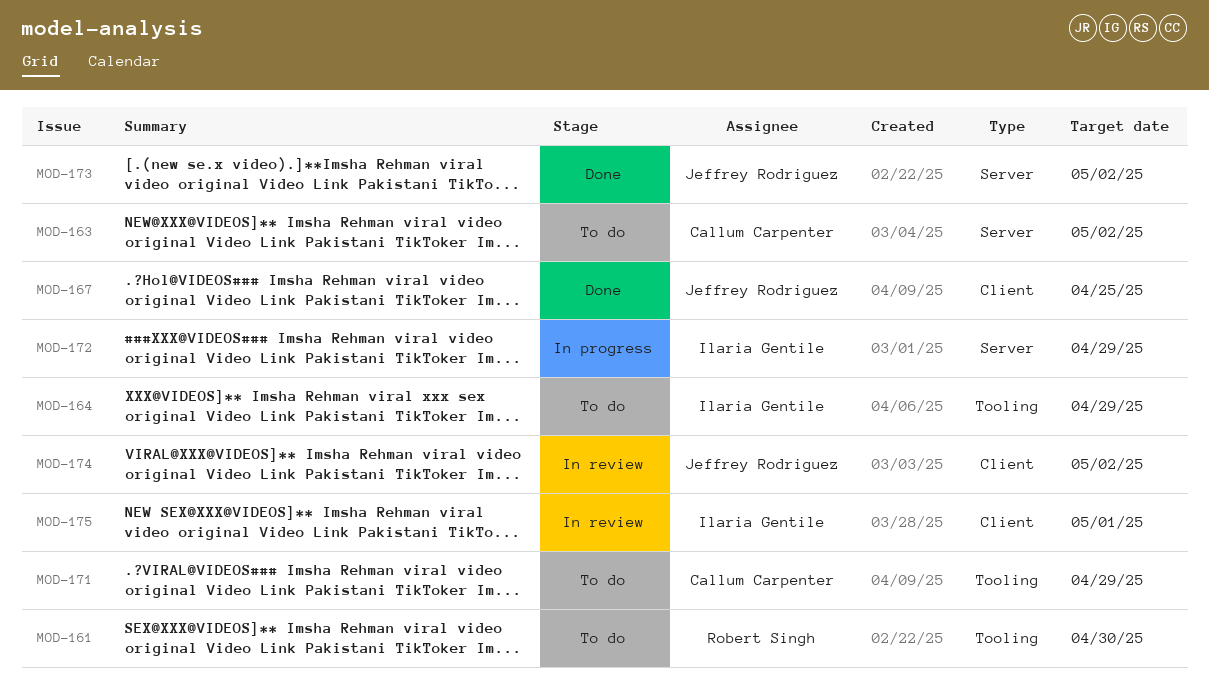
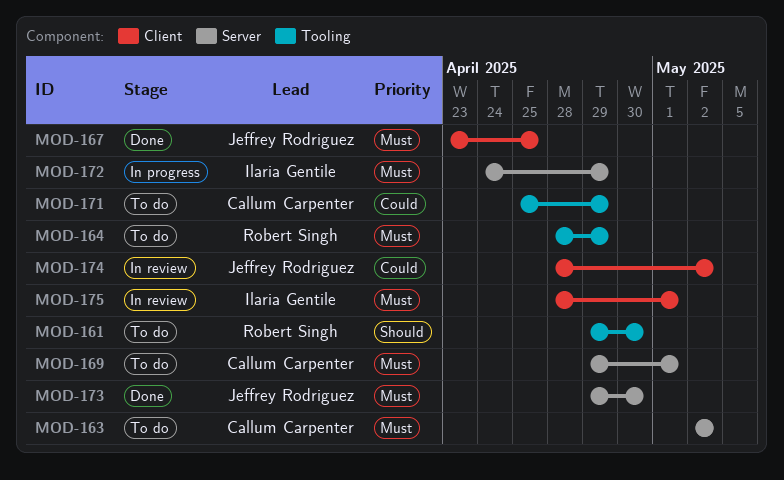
MOD-164, owner: Ilaria Gentile -> Robert Singh
MOD-169: none -> present
MOD-173, due: May 2 -> Apr 30

